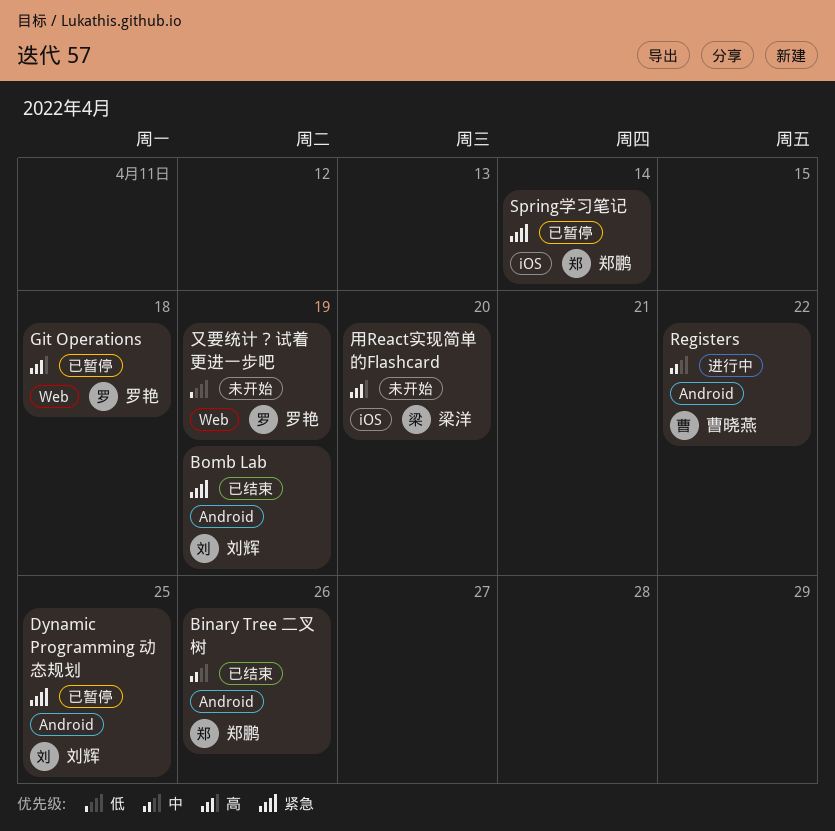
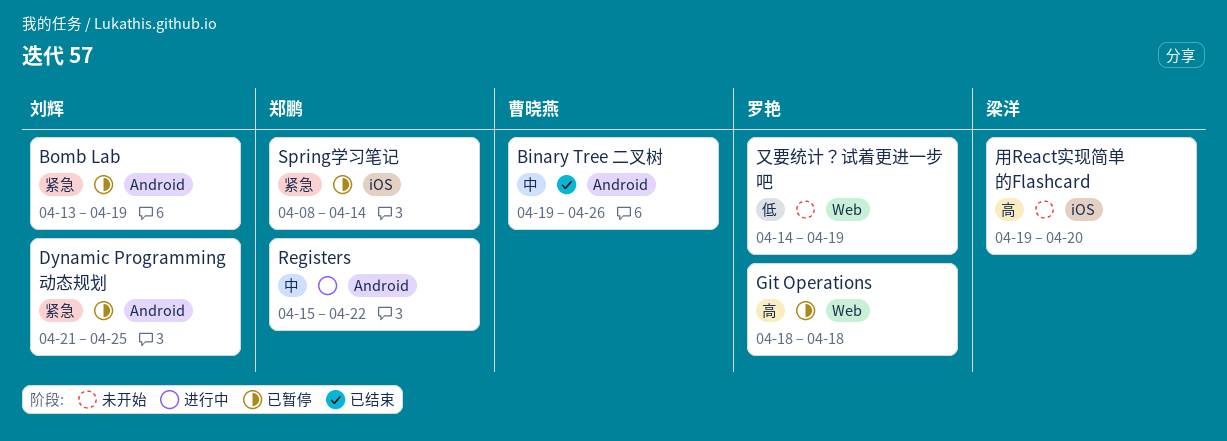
Binary Tree 二叉树, owner: 郑鹏 -> 曹晓燕
Bomb Lab, status: 已结束 -> 已暂停
Registers, owner: 曹晓燕 -> 郑鹏

